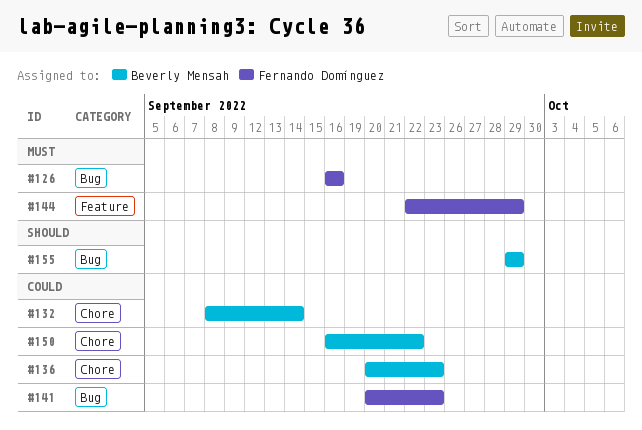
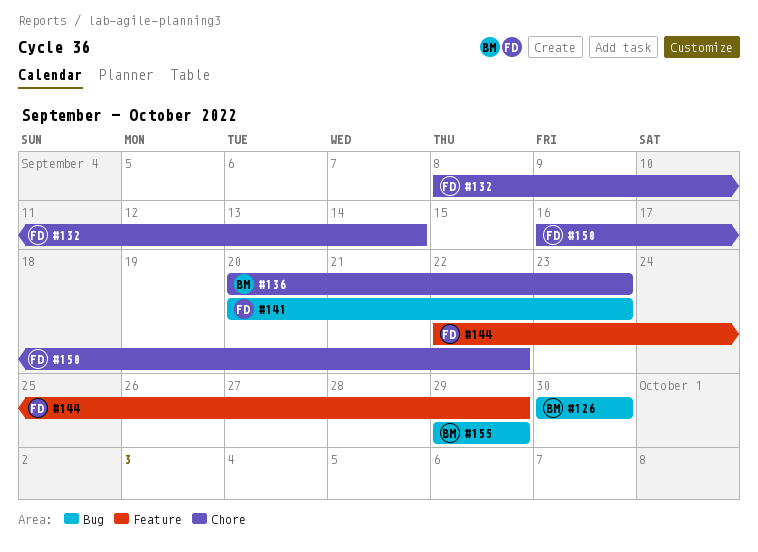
#126, owner: Fernando Domínguez -> Beverly Mensah
#126, start: Sep 16 -> Sep 30
#126, due: Sep 16 -> Sep 30
#132, owner: Beverly Mensah -> Fernando Domínguez
#150, owner: Beverly Mensah -> Fernando Domínguez

